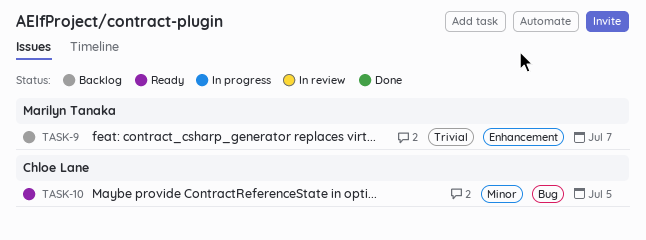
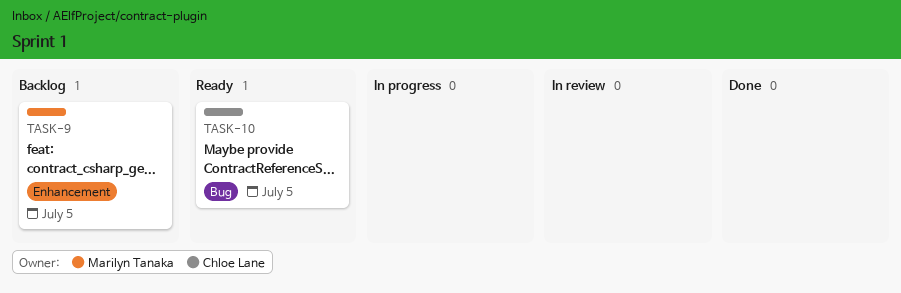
TASK-9, due: Jul 7 -> Jul 5

